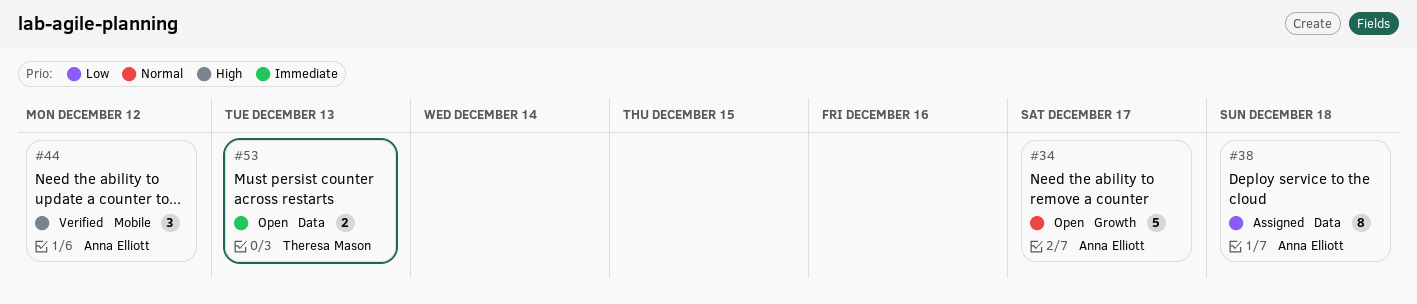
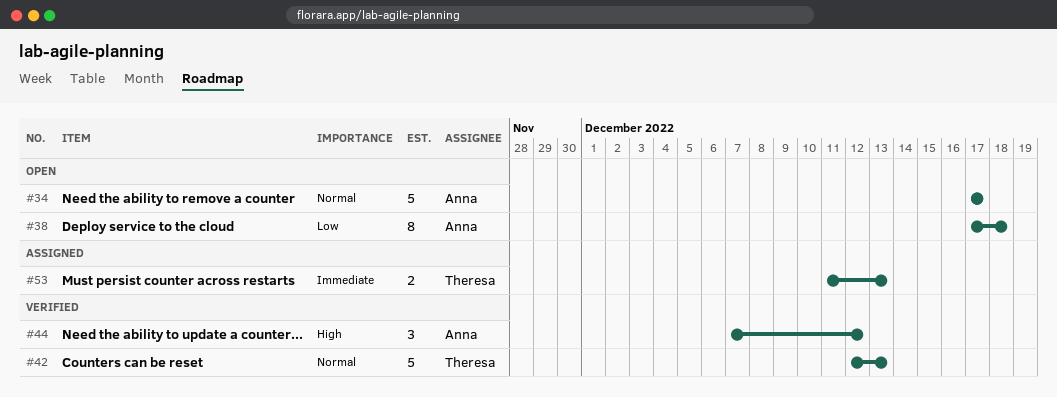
#38, status: Assigned -> Open
#42: none -> present
#53, status: Open -> Assigned

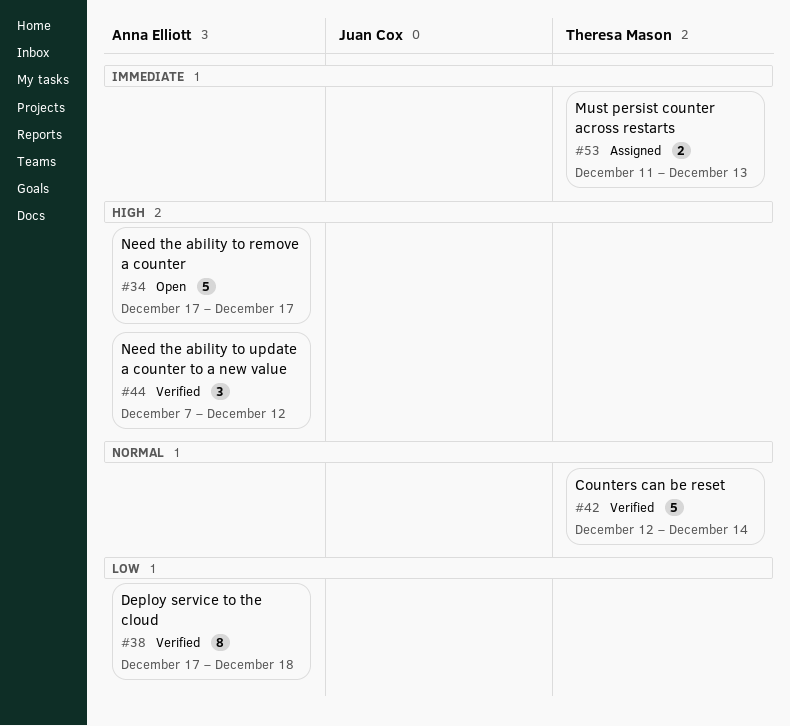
#34, priority: Normal -> High
#38, status: Open -> Verified
#42, due: Dec 13 -> Dec 14

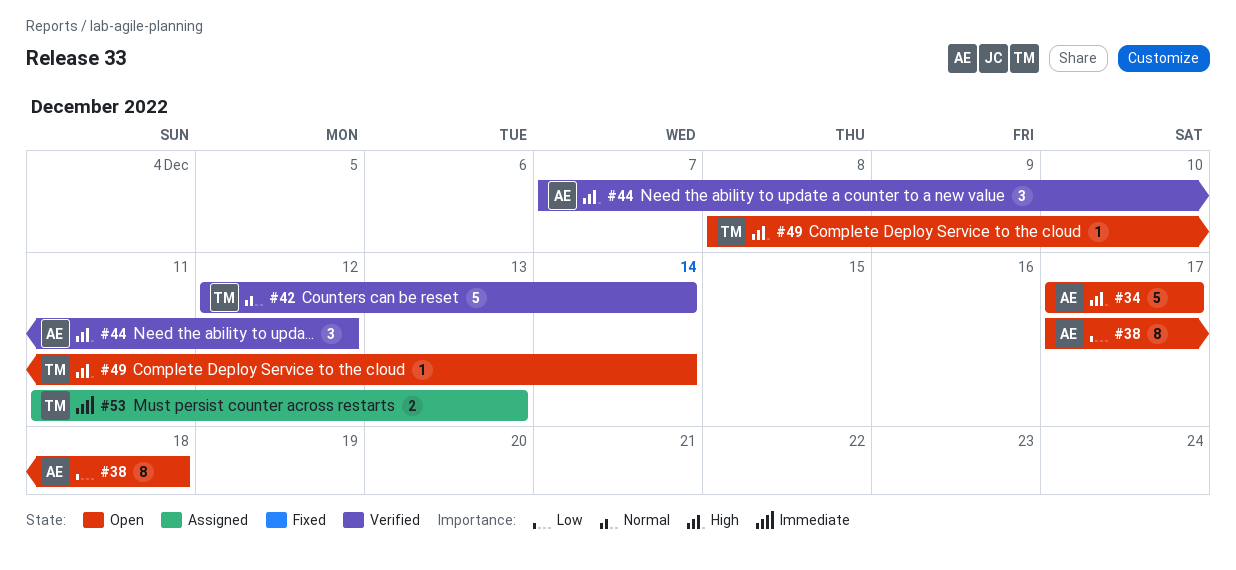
#38, status: Verified -> Open
#49: none -> present

